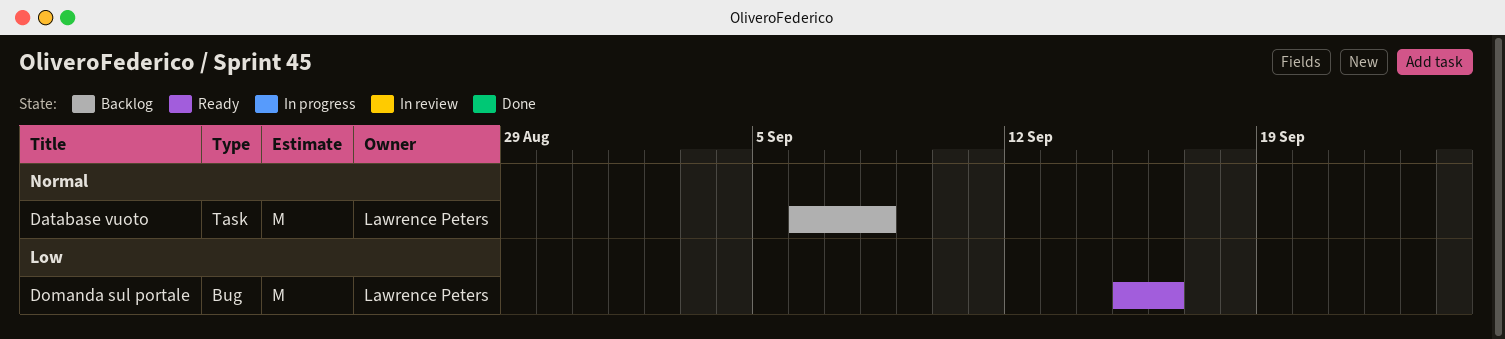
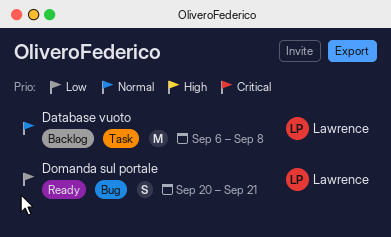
Domanda sul portale, estimate: M -> S
Domanda sul portale, start: Sep 15 -> Sep 20
Domanda sul portale, due: Sep 16 -> Sep 21

